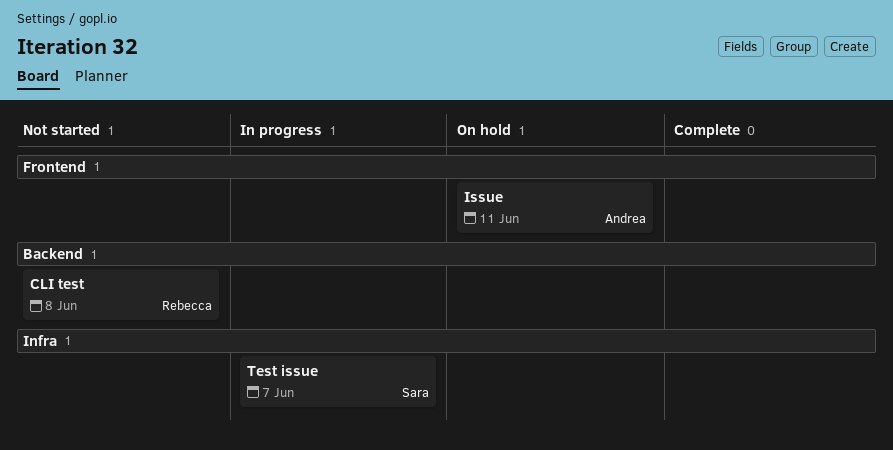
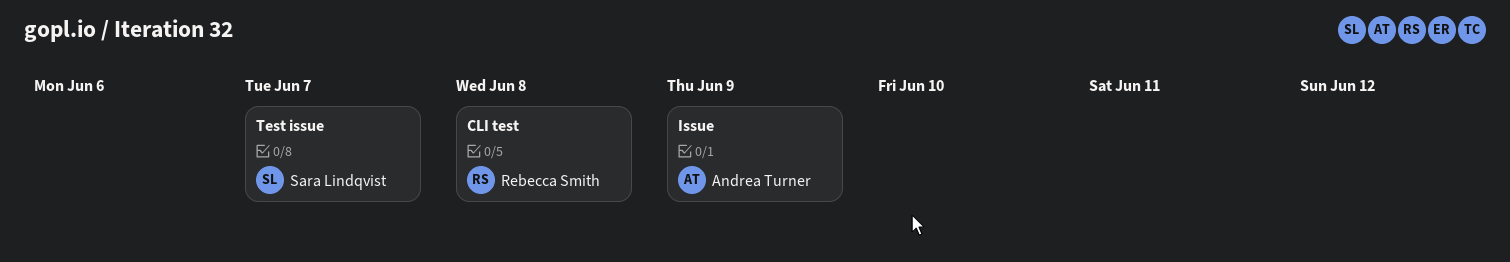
Issue, due: Jun 11 -> Jun 9

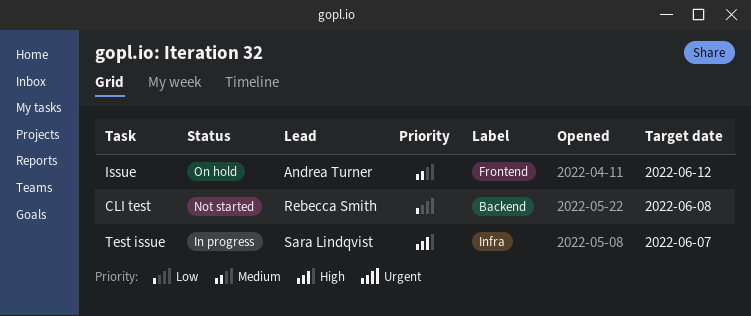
Issue, due: Jun 9 -> Jun 12

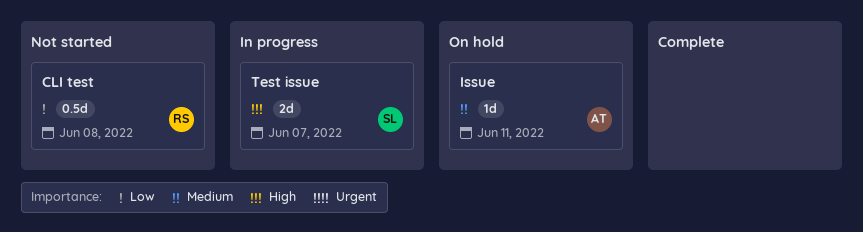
Issue, due: Jun 12 -> Jun 11

